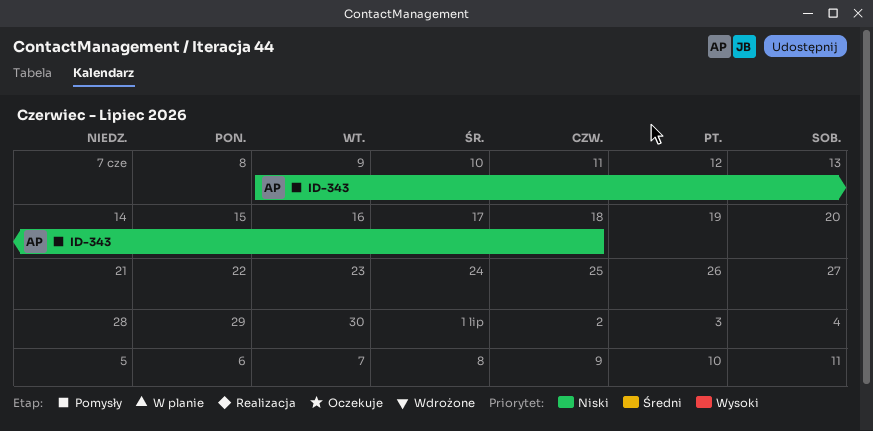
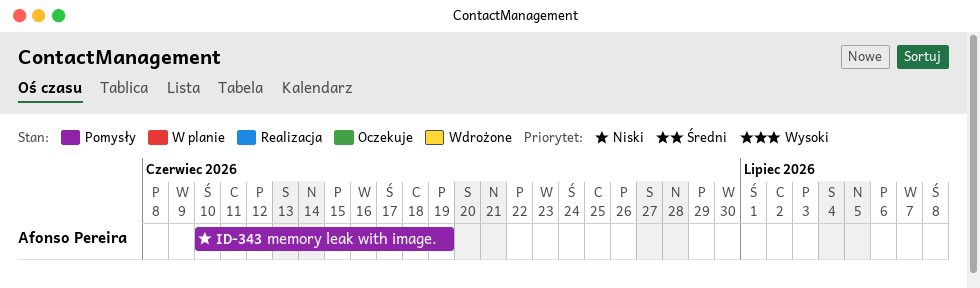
ID-343, start: Jun 9 -> Jun 10
ID-343, due: Jun 18 -> Jun 19

